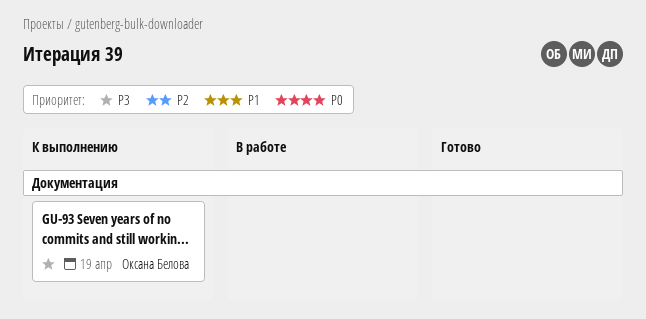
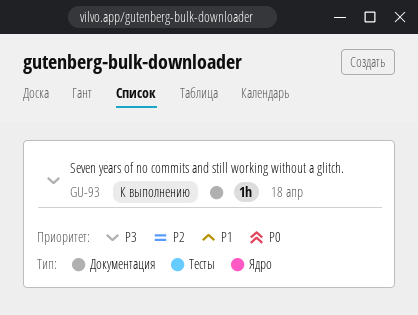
GU-93, due: Apr 19 -> Apr 18

